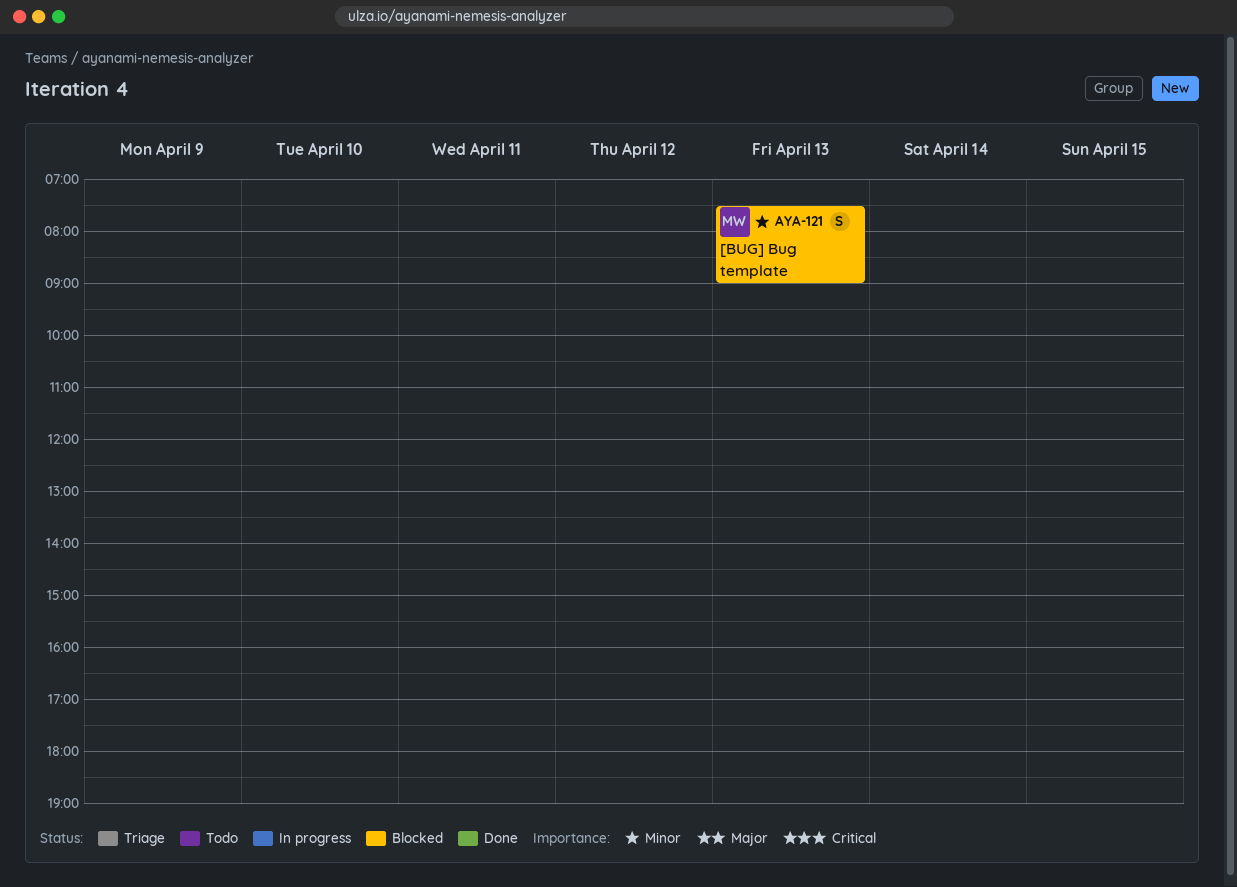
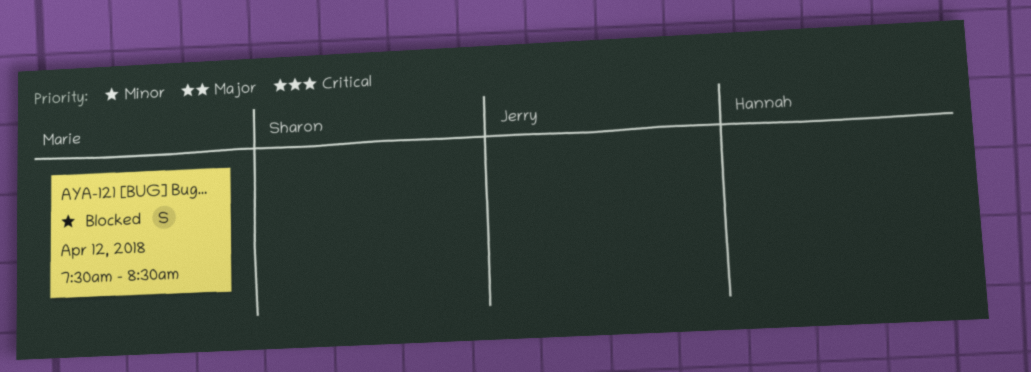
AYA-121, day: Apr 13 -> Apr 12
AYA-121, ends: 09:00 -> 08:30

